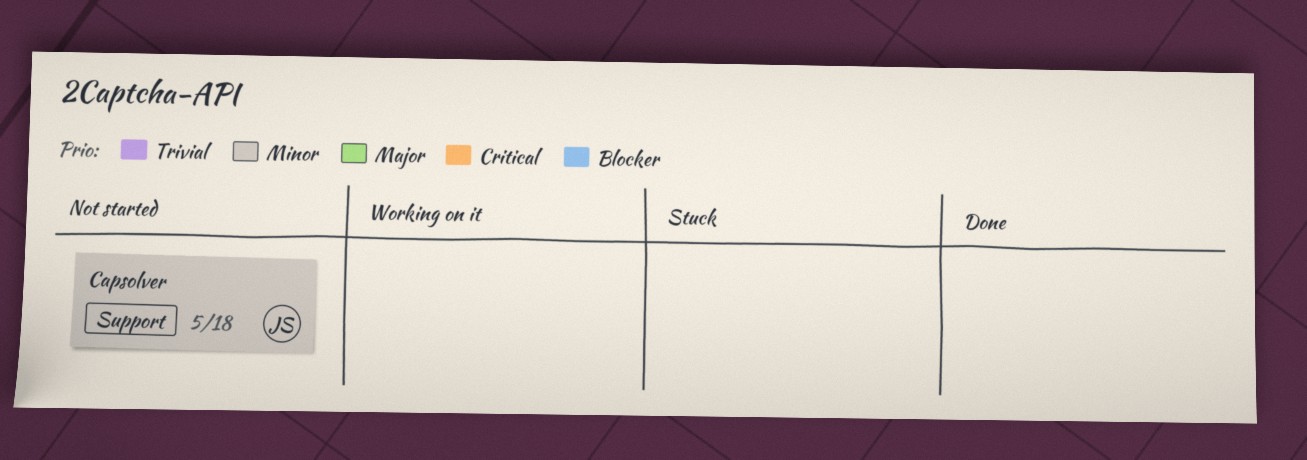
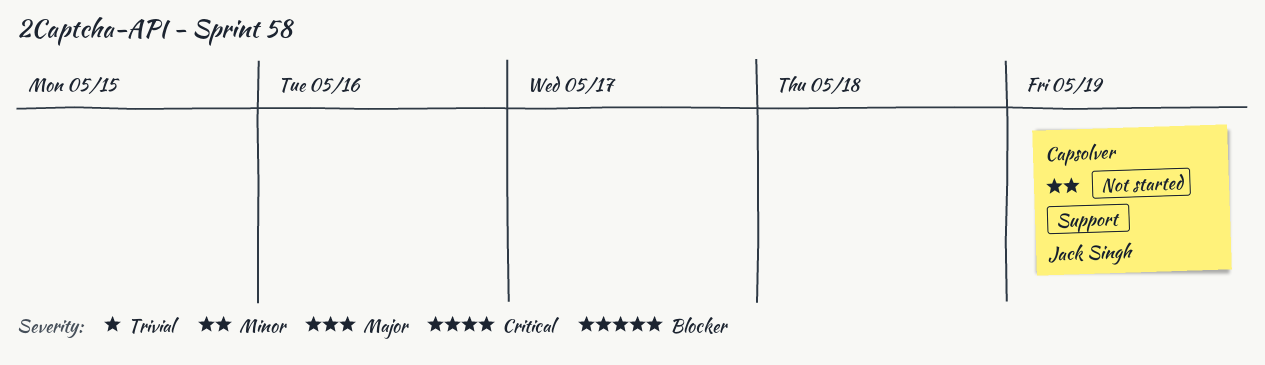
Capsolver, due: May 18 -> May 19

